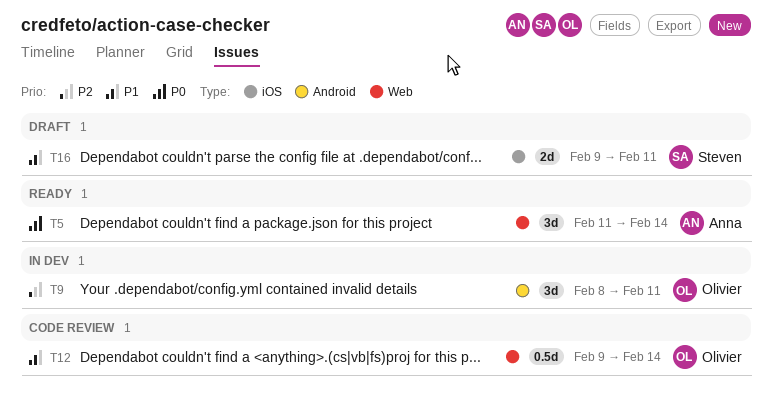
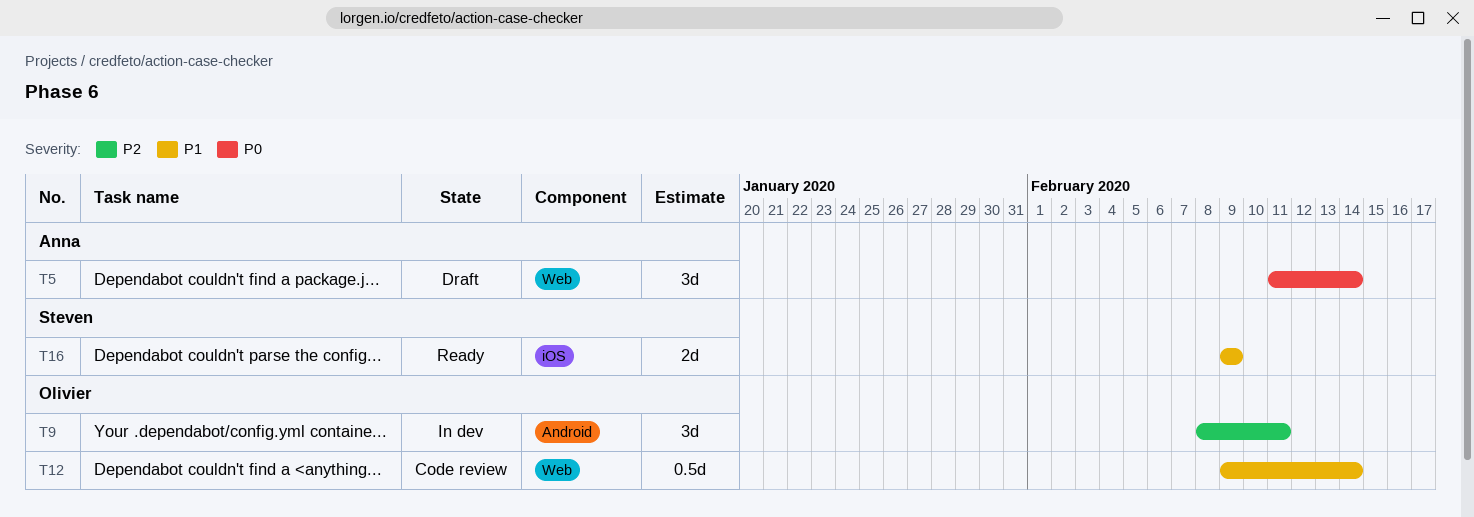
T5, status: Ready -> Draft
T16, status: Draft -> Ready
T16, due: Feb 11 -> Feb 9

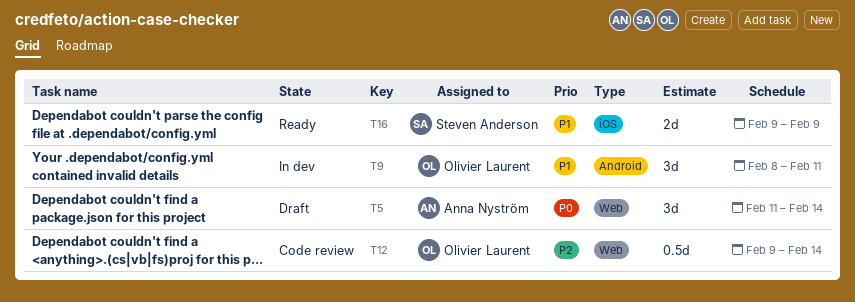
T9, priority: P2 -> P1
T12, priority: P1 -> P2

